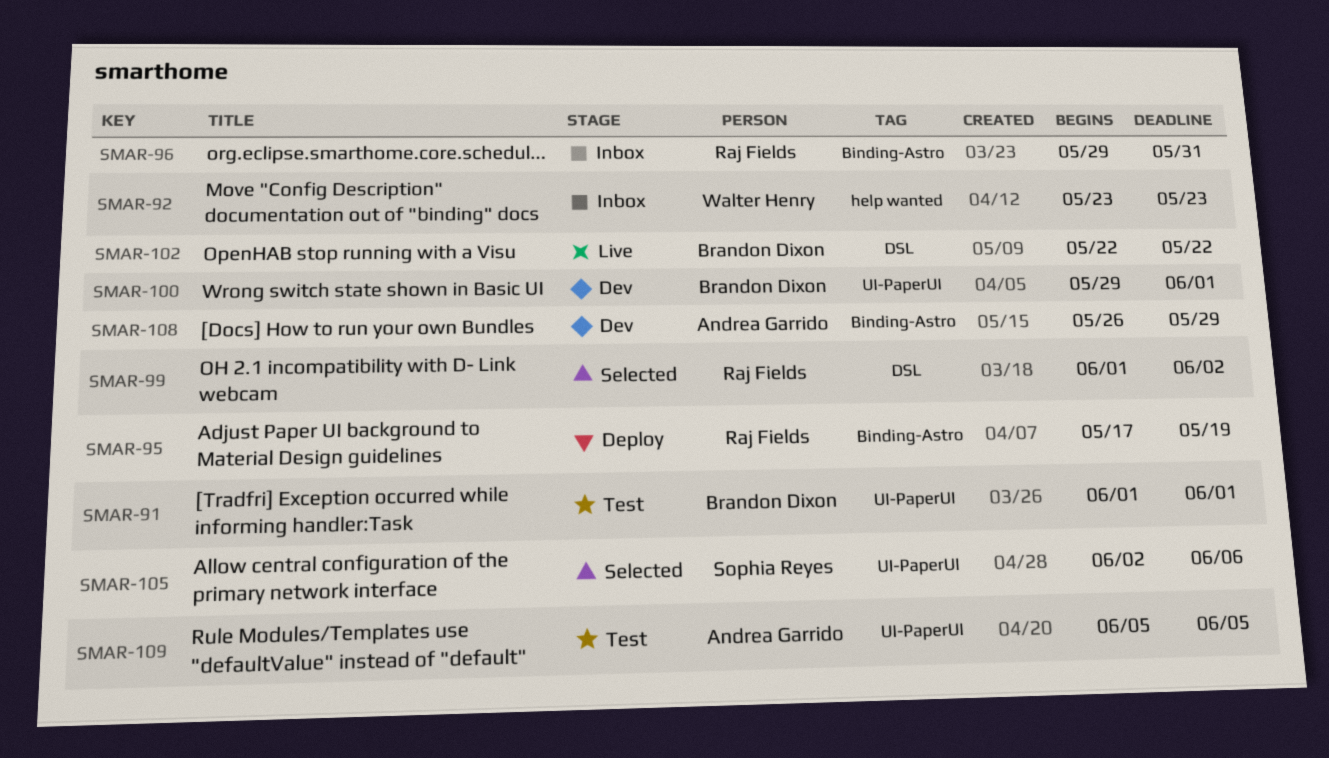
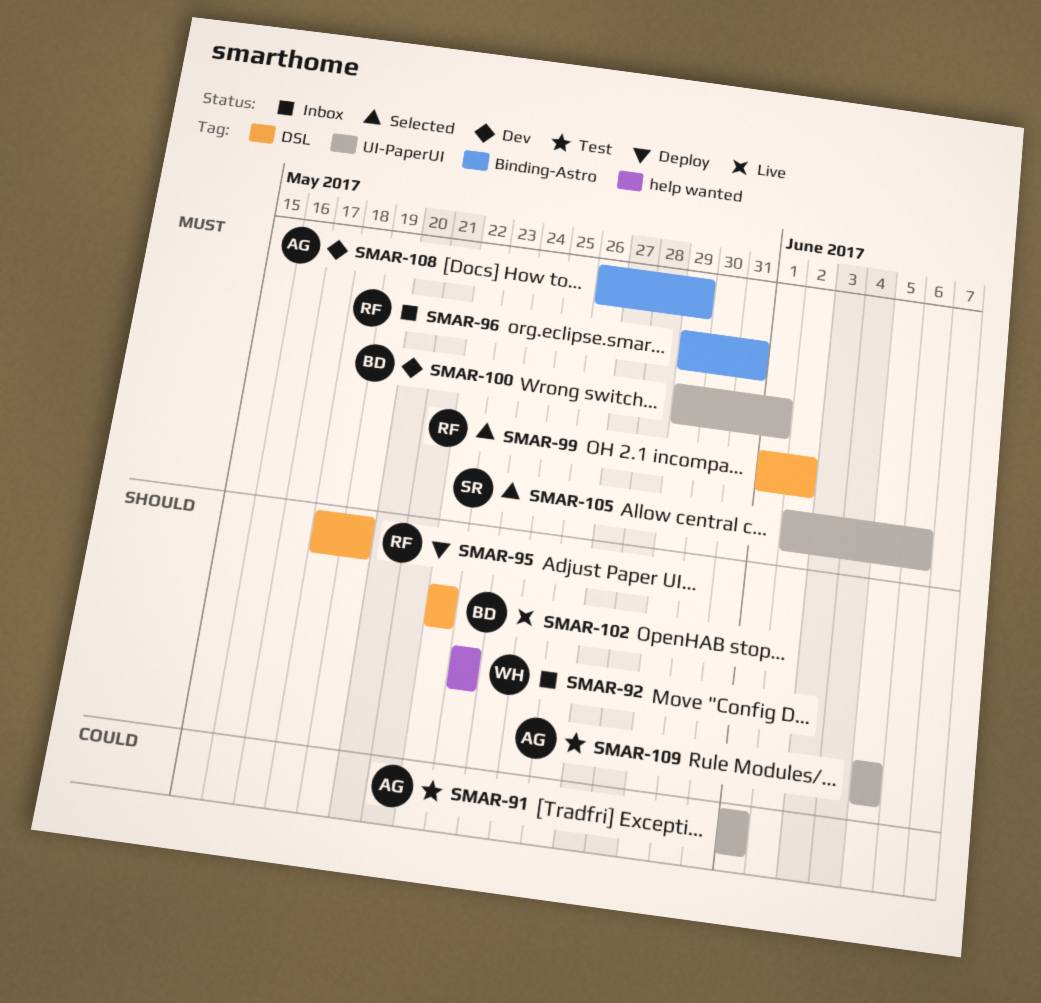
SMAR-91, owner: Brandon Dixon -> Andrea Garrido
SMAR-95, label: Binding-Astro -> DSL
SMAR-95, start: May 17 -> May 18

